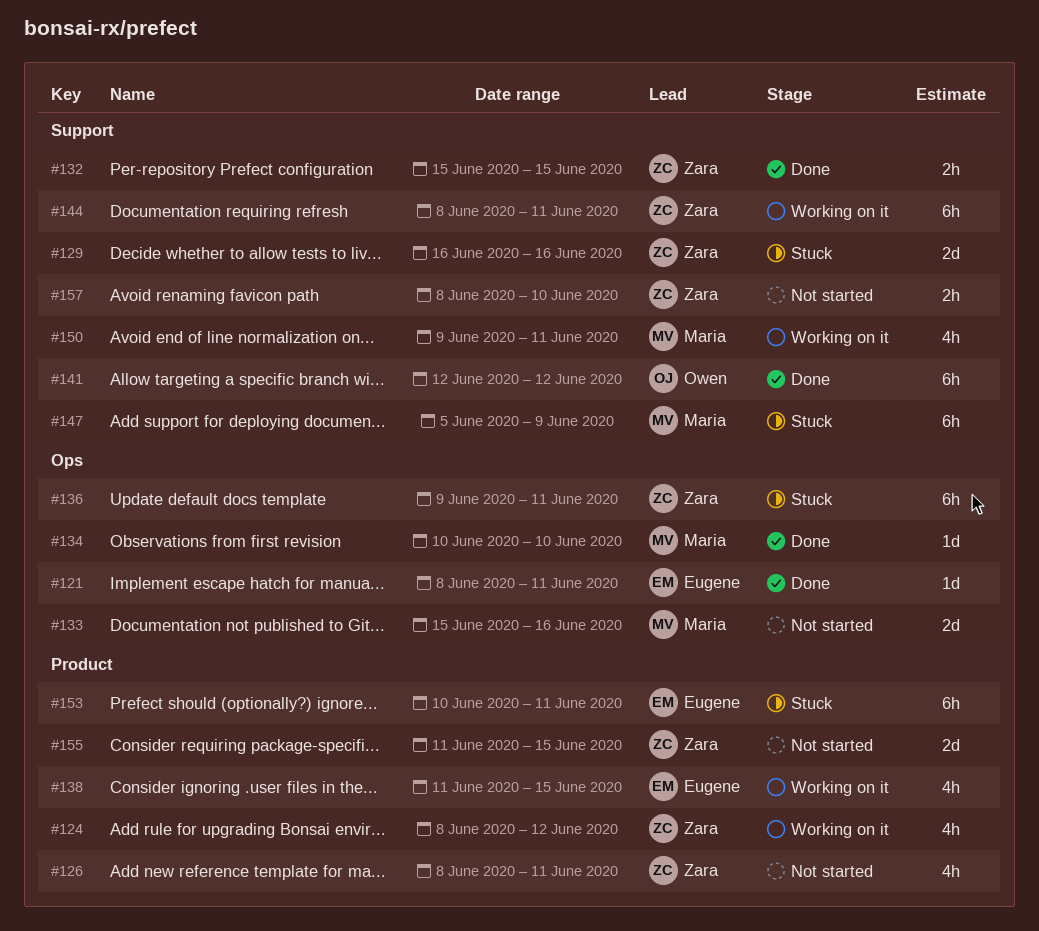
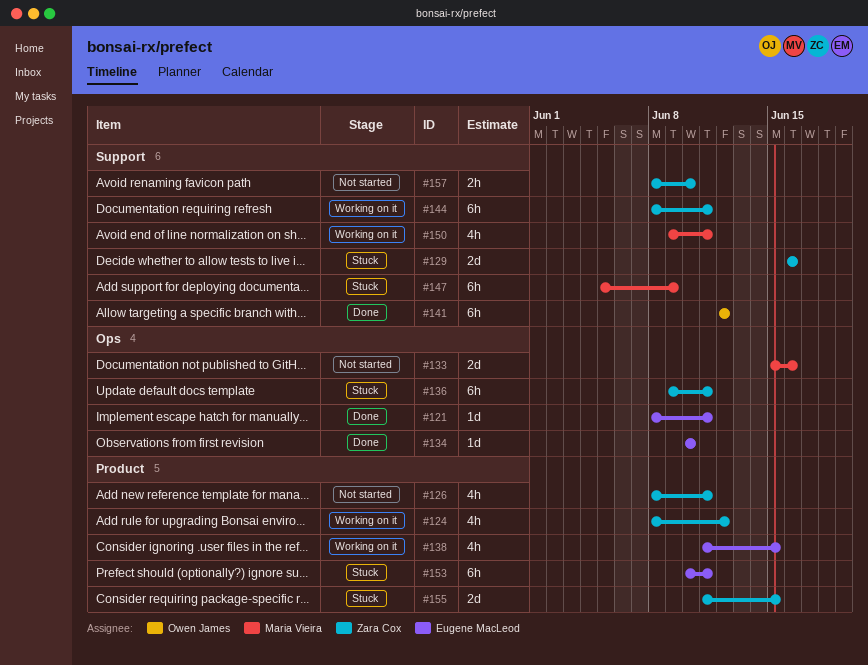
#132: present -> none
#134, owner: Maria Vieira -> Eugene MacLeod
#155, status: Not started -> Stuck

